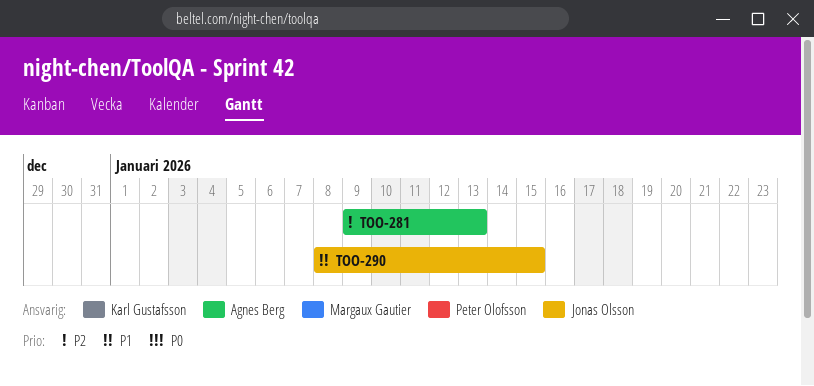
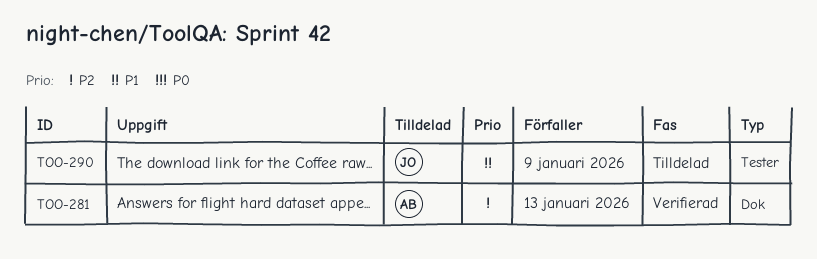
TOO-290, due: Jan 15 -> Jan 9

